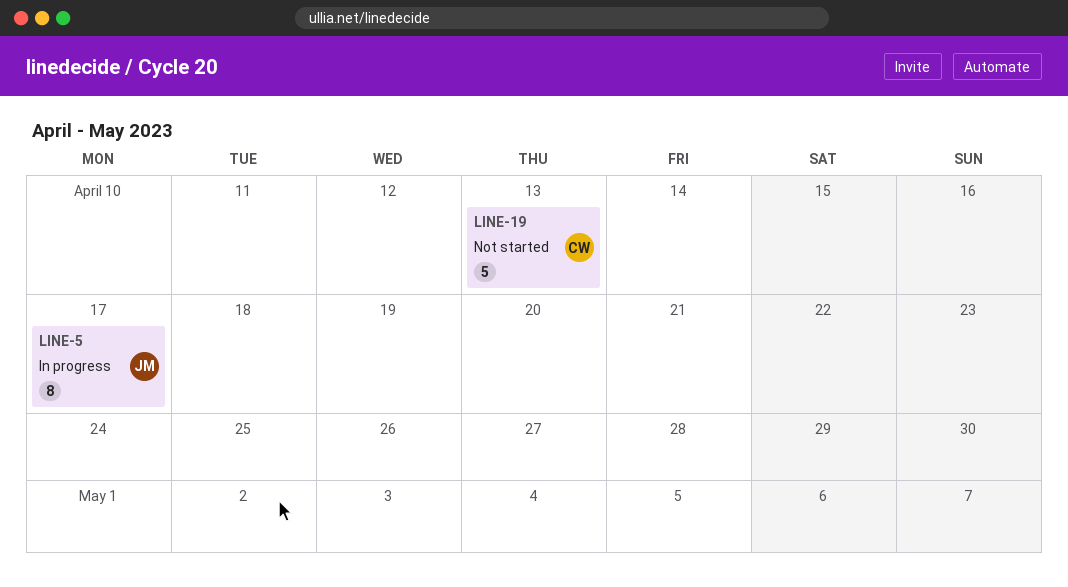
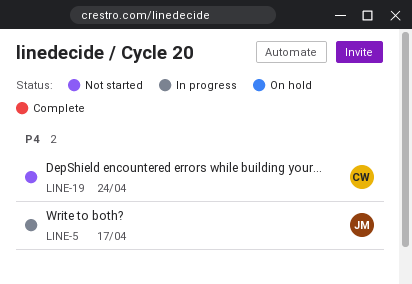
LINE-19, due: Apr 13 -> Apr 24

